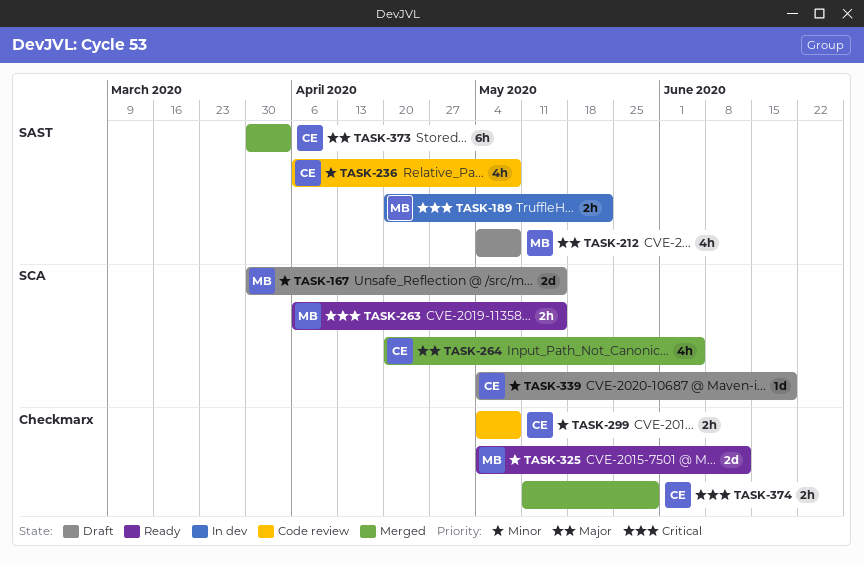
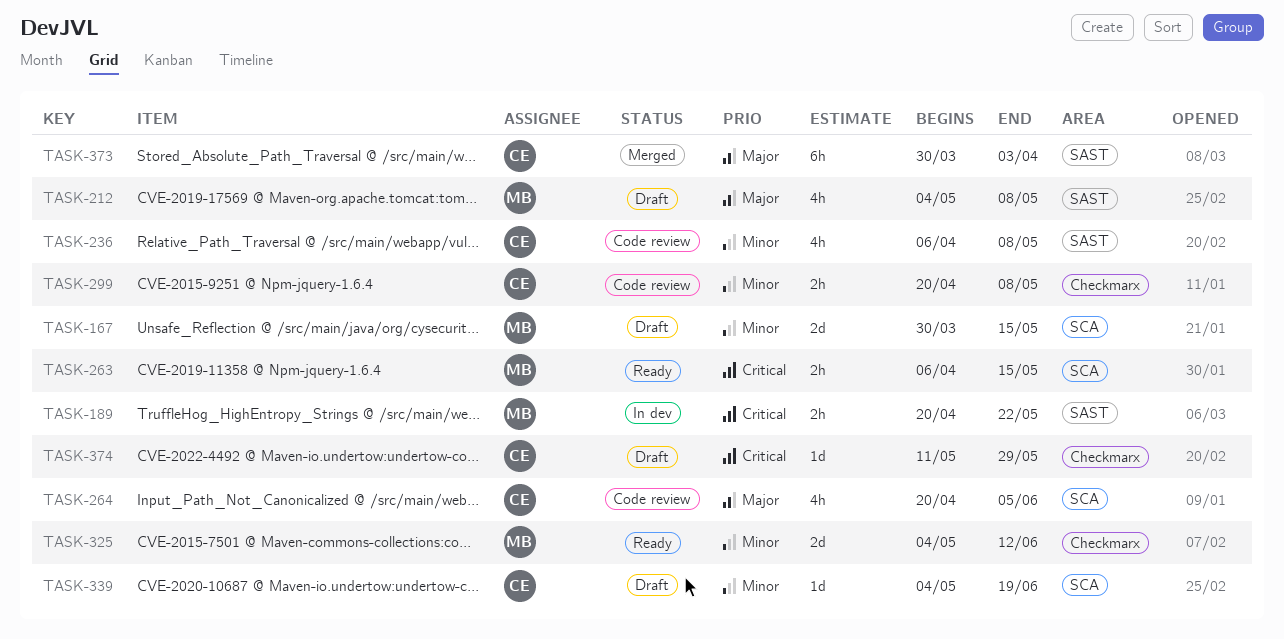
TASK-264, status: Merged -> Code review
TASK-299, start: May 4 -> Apr 20
TASK-374, status: Merged -> Draft
TASK-374, estimate: 2h -> 1d

